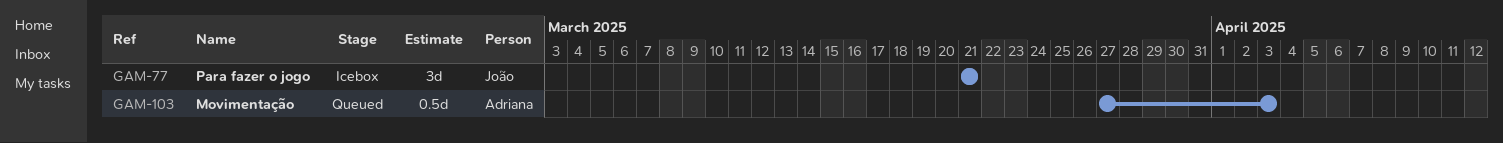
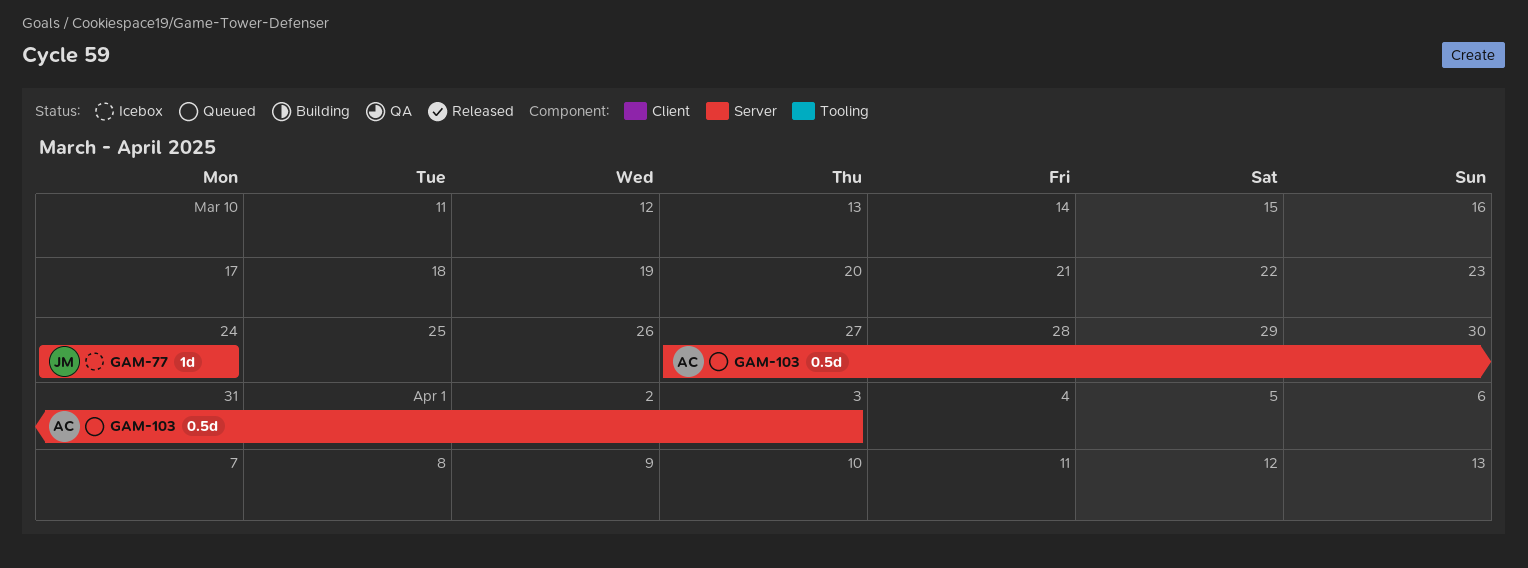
GAM-77, estimate: 3d -> 1d
GAM-77, start: Mar 21 -> Mar 24
GAM-77, due: Mar 21 -> Mar 24

